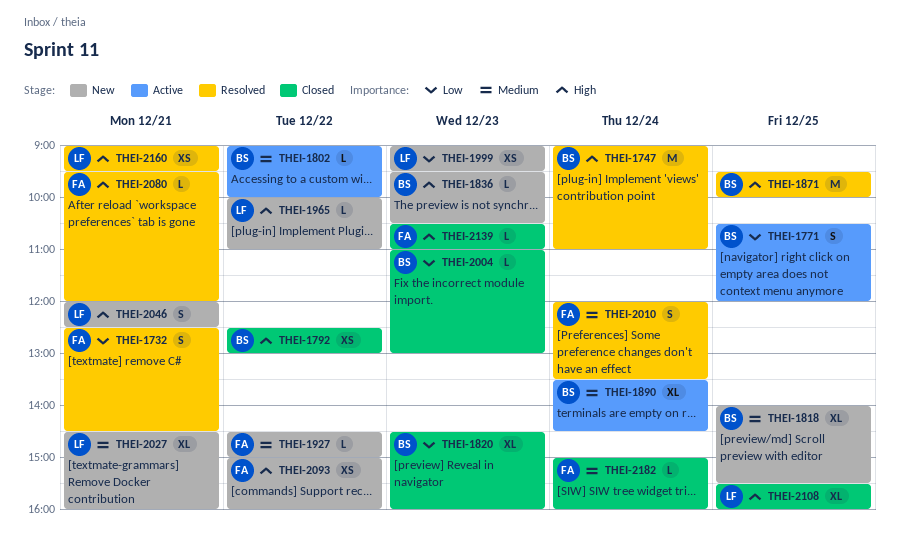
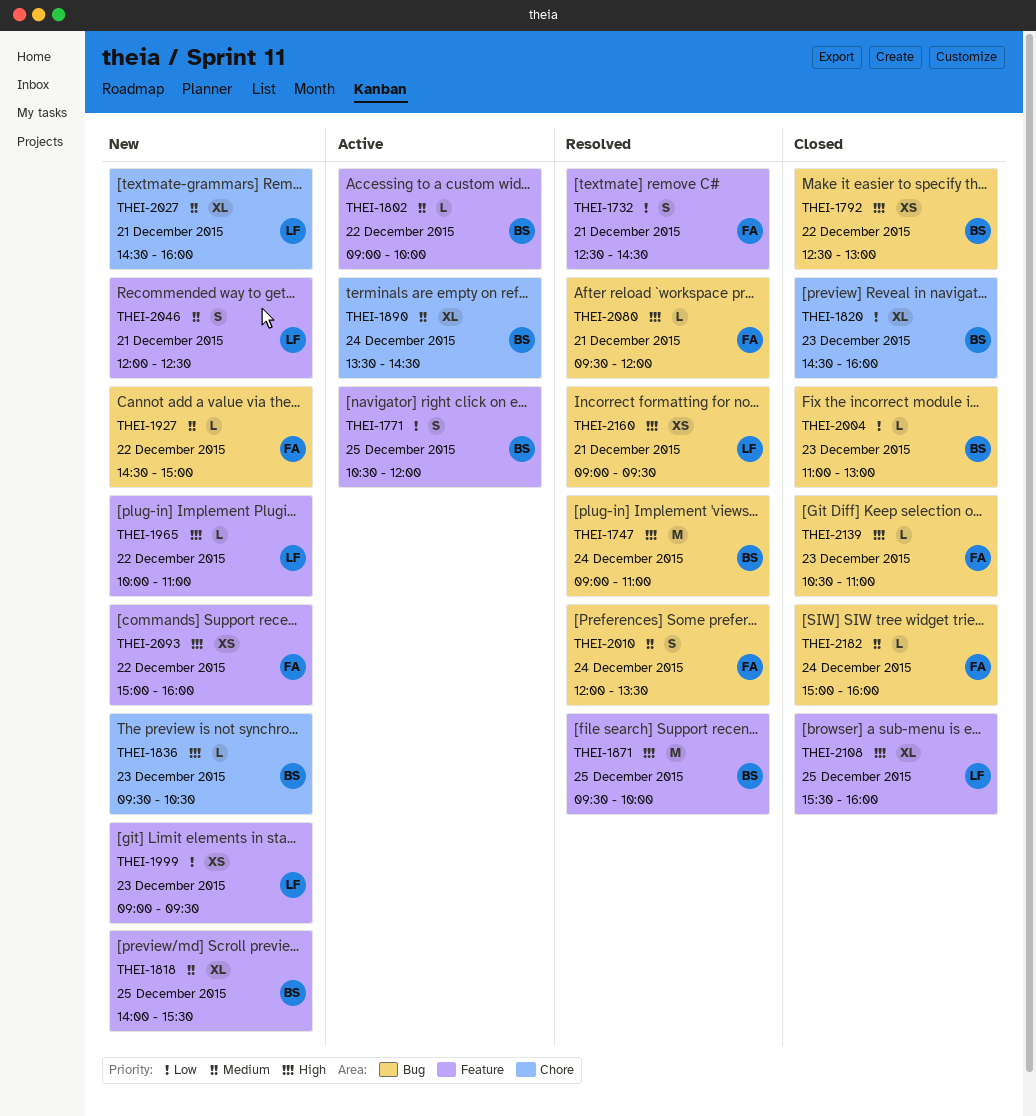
THEI-2046, priority: High -> Medium

